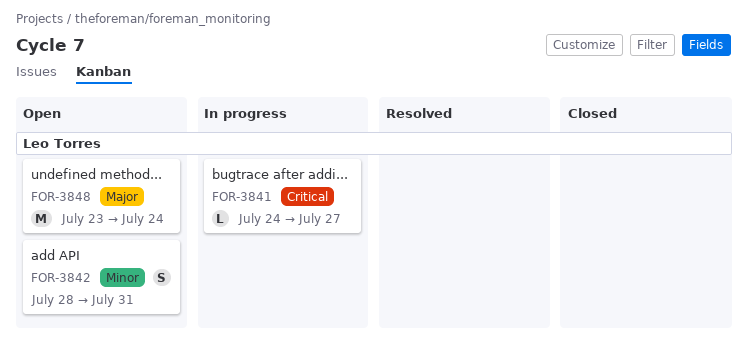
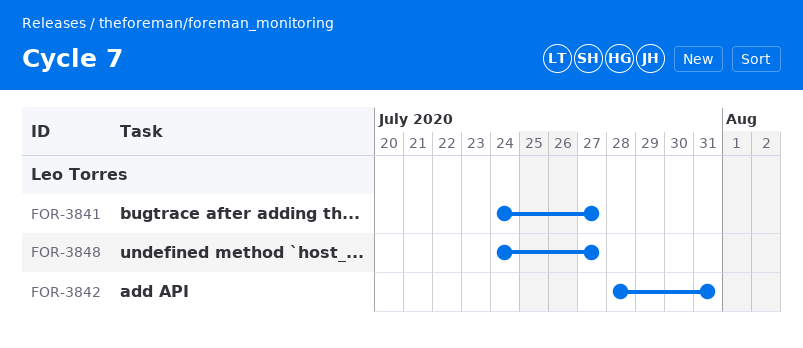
FOR-3848, start: Jul 23 -> Jul 24
FOR-3848, due: Jul 24 -> Jul 27

